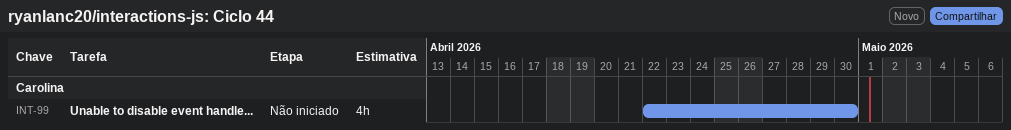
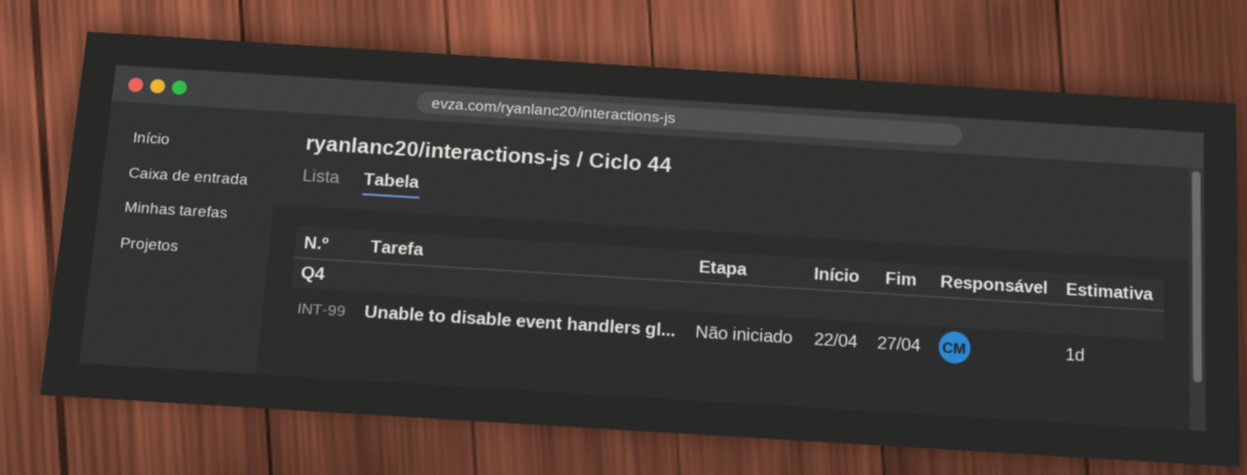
INT-99, estimate: 4h -> 1d
INT-99, due: Apr 30 -> Apr 27

